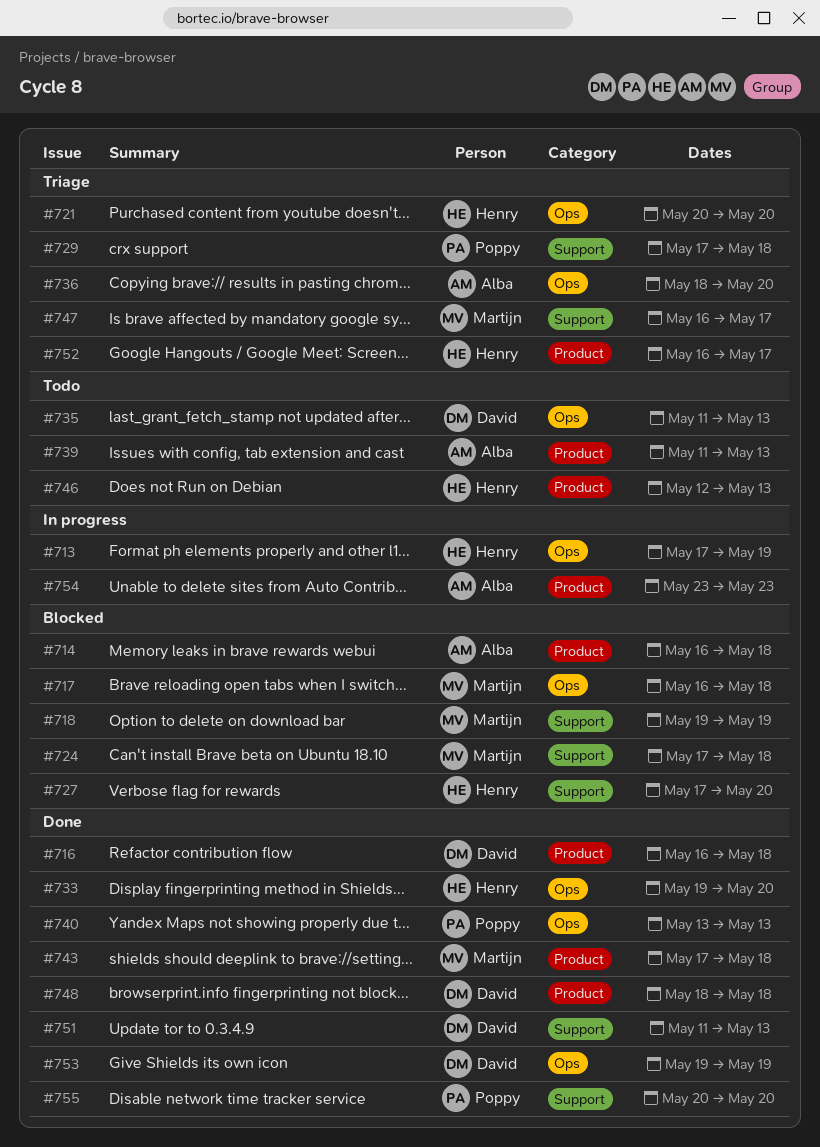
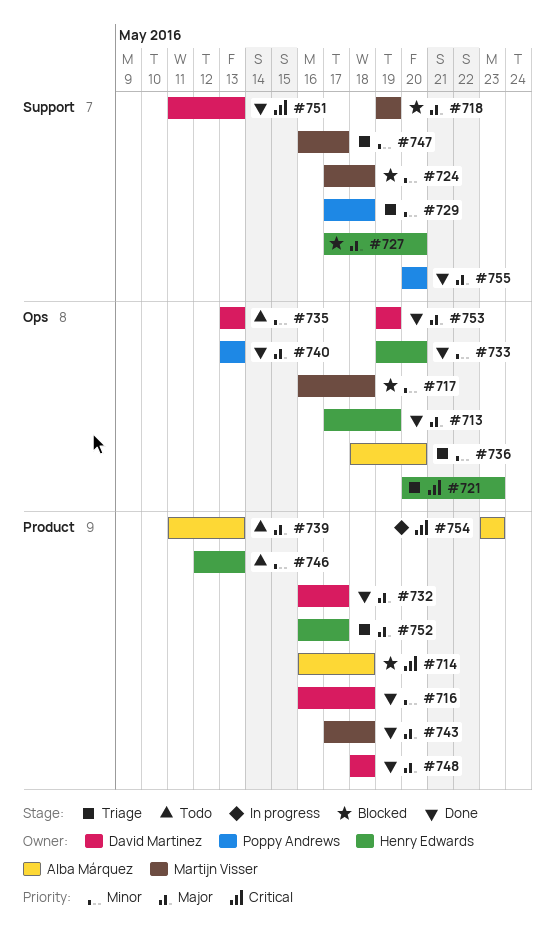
#713, status: In progress -> Done
#721, due: May 20 -> May 23
#732: none -> present
#735, start: May 11 -> May 13

